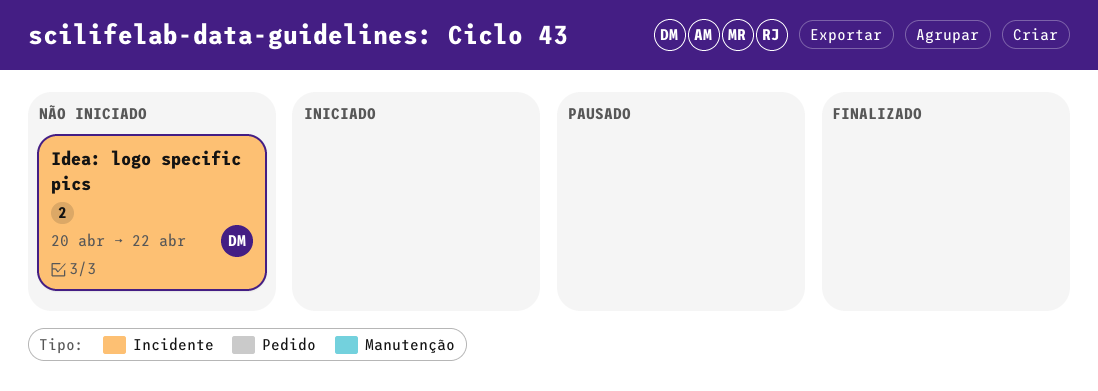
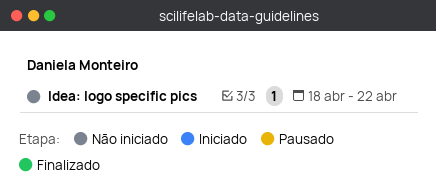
Idea: logo specific pics, estimate: 2 -> 1
Idea: logo specific pics, start: Apr 20 -> Apr 18

